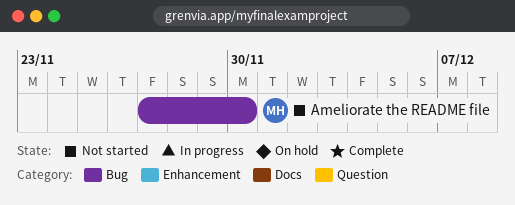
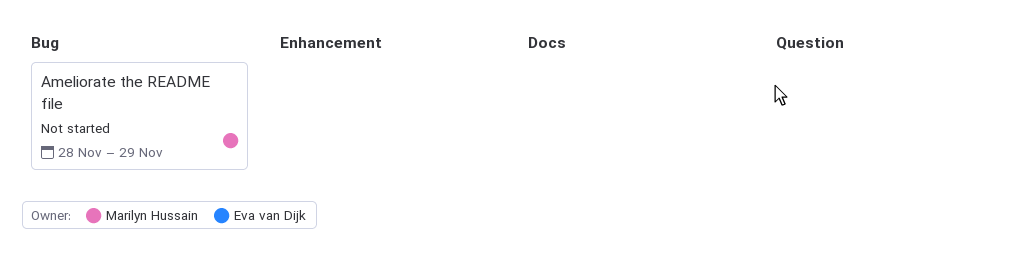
Ameliorate the README file, start: Nov 27 -> Nov 28
Ameliorate the README file, due: Nov 30 -> Nov 29

